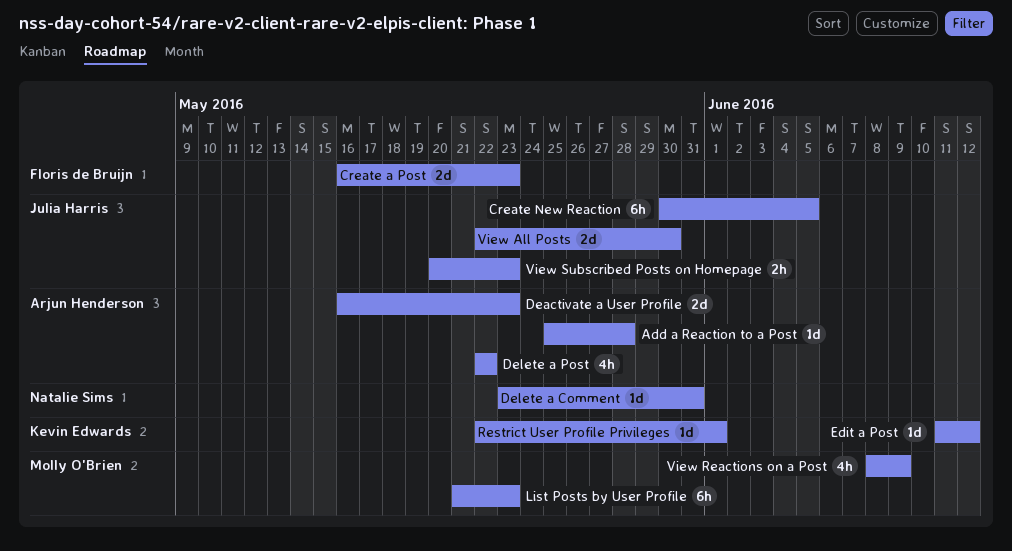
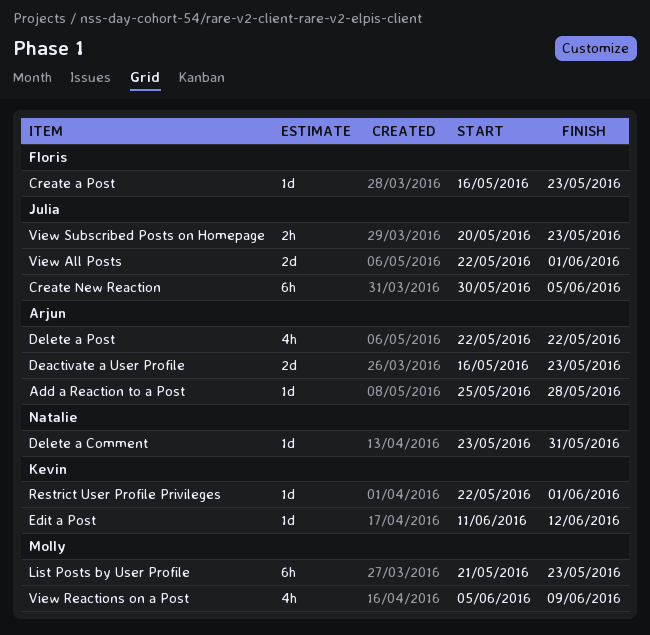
Create a Post, estimate: 2d -> 1d
View All Posts, due: May 30 -> Jun 1
View Reactions on a Post, start: Jun 8 -> Jun 5

